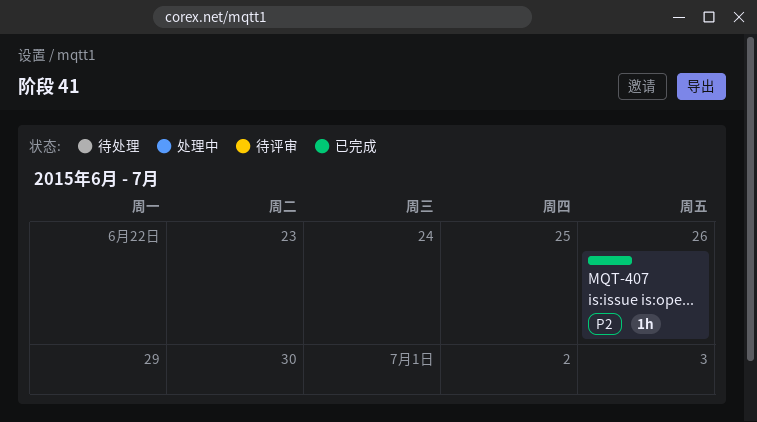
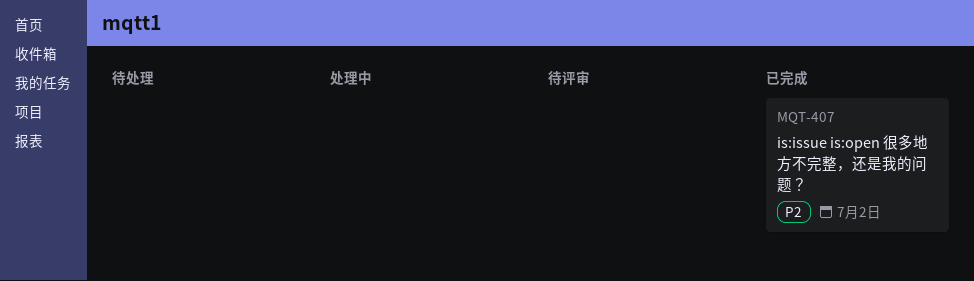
MQT-407, due: Jun 26 -> Jul 2

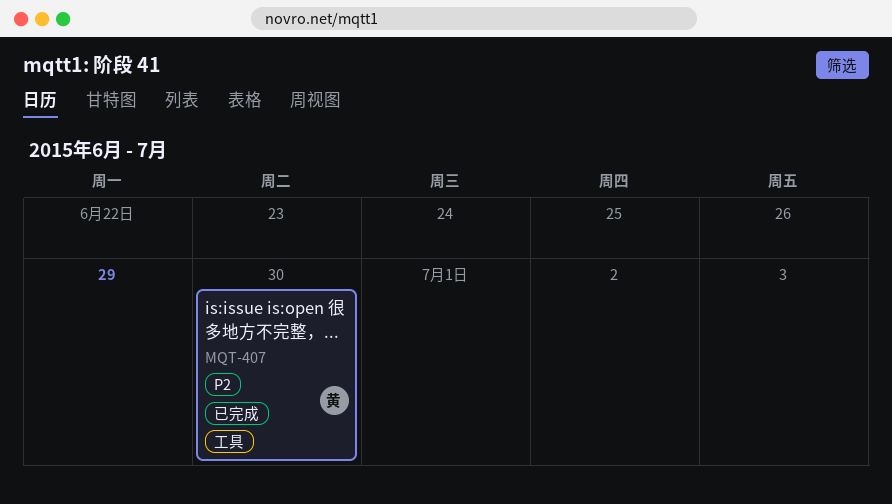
MQT-407, due: Jul 2 -> Jun 30

